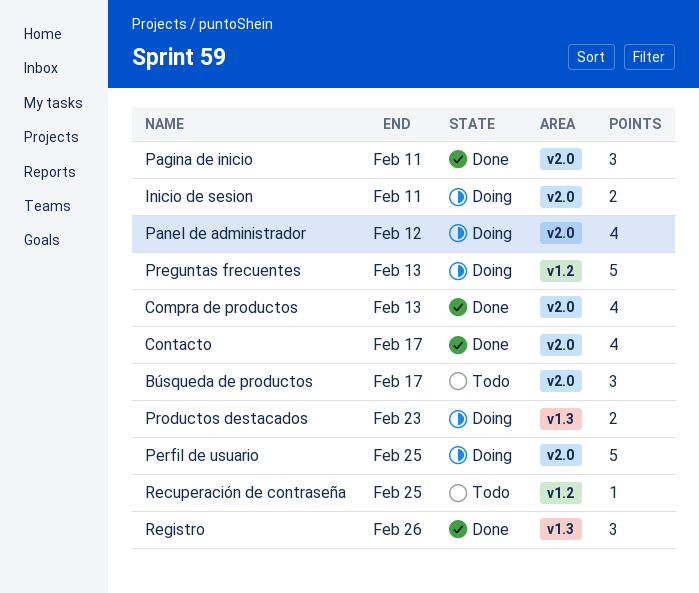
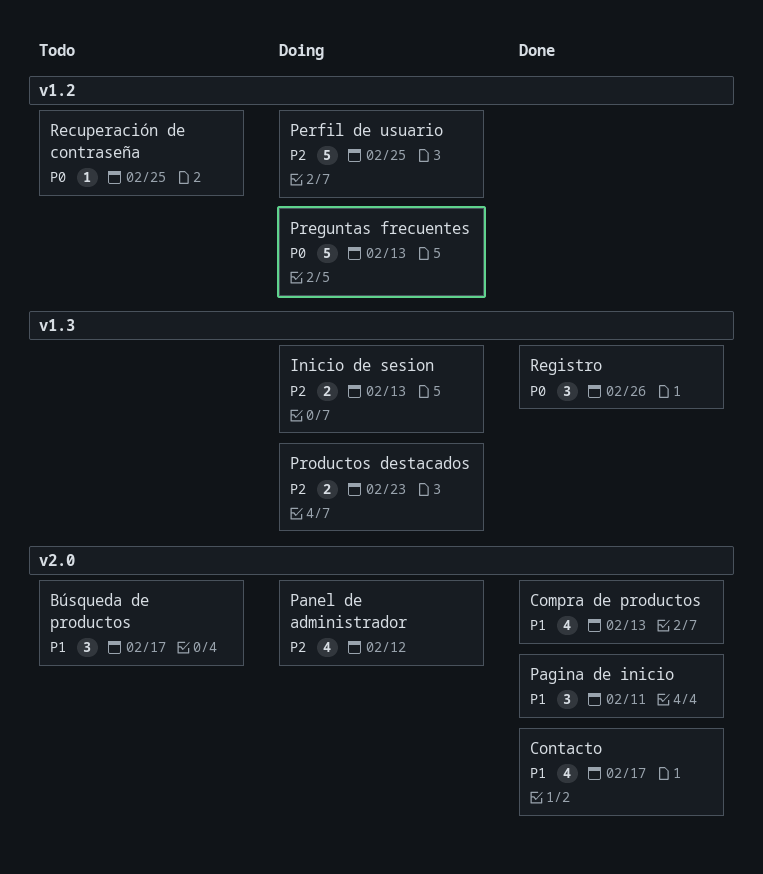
Inicio de sesion, label: v2.0 -> v1.3
Inicio de sesion, due: Feb 11 -> Feb 13
Perfil de usuario, label: v2.0 -> v1.2

